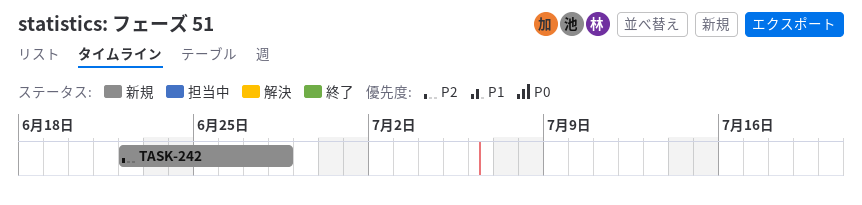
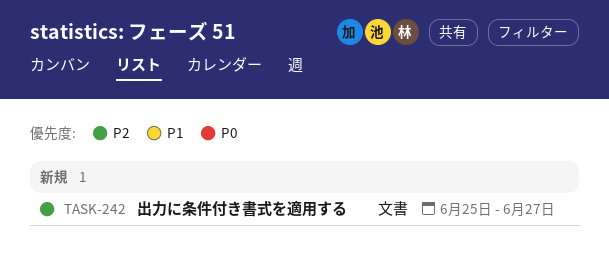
TASK-242, start: Jun 22 -> Jun 25
TASK-242, due: Jun 28 -> Jun 27

